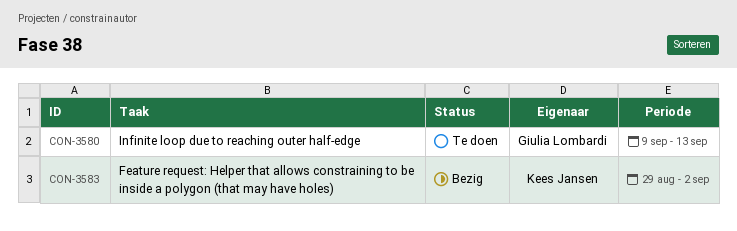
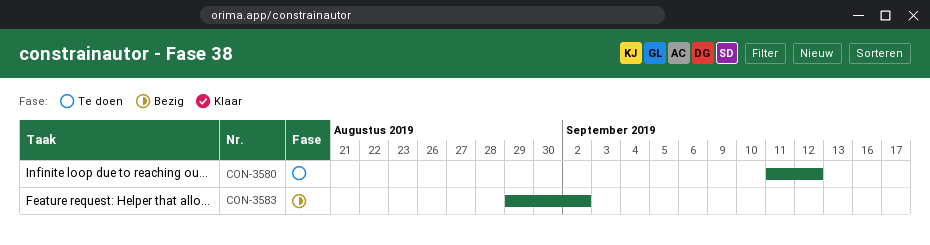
CON-3580, start: Sep 9 -> Sep 11
CON-3580, due: Sep 13 -> Sep 12

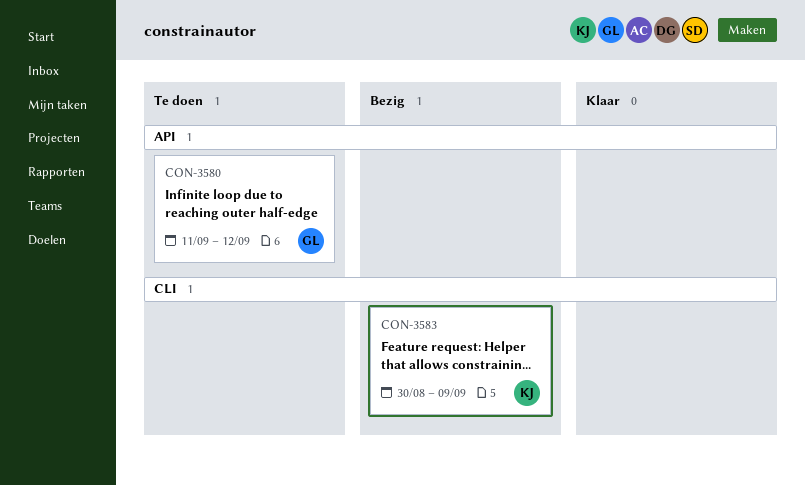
CON-3583, start: Aug 29 -> Aug 30
CON-3583, due: Sep 2 -> Sep 9

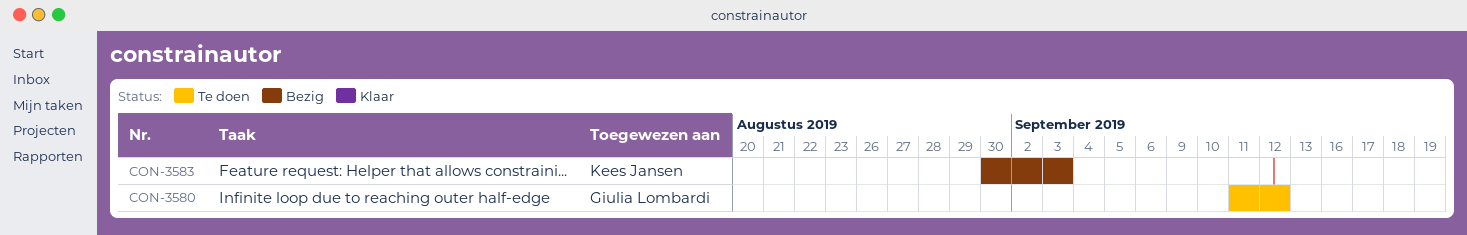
CON-3583, due: Sep 9 -> Sep 3

